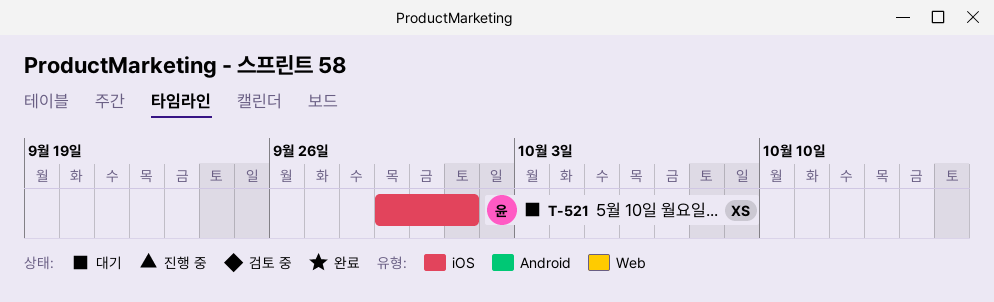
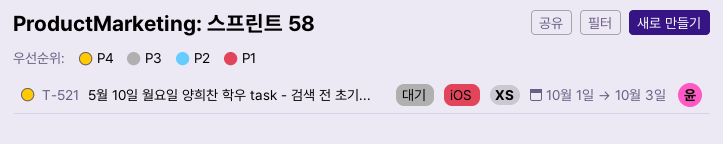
T-521, start: Sep 29 -> Oct 1
T-521, due: Oct 1 -> Oct 3

